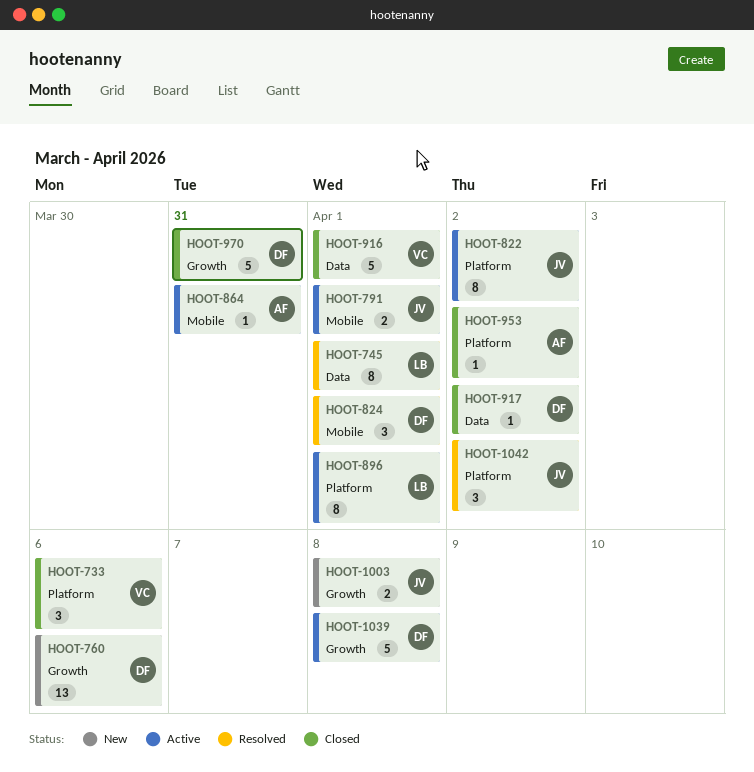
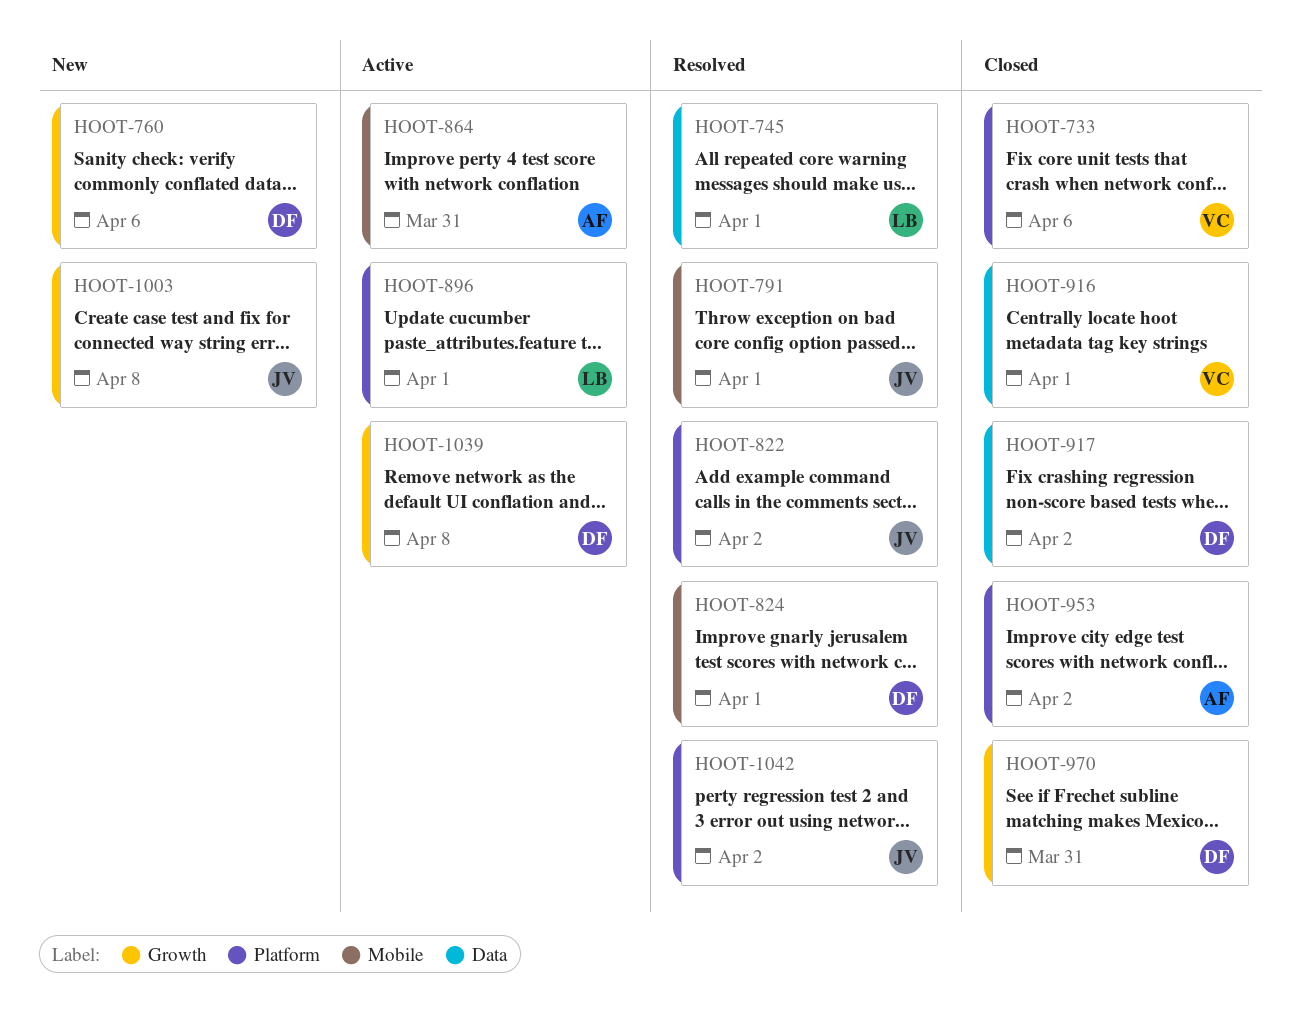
HOOT-791, status: Active -> Resolved
HOOT-822, status: Active -> Resolved

